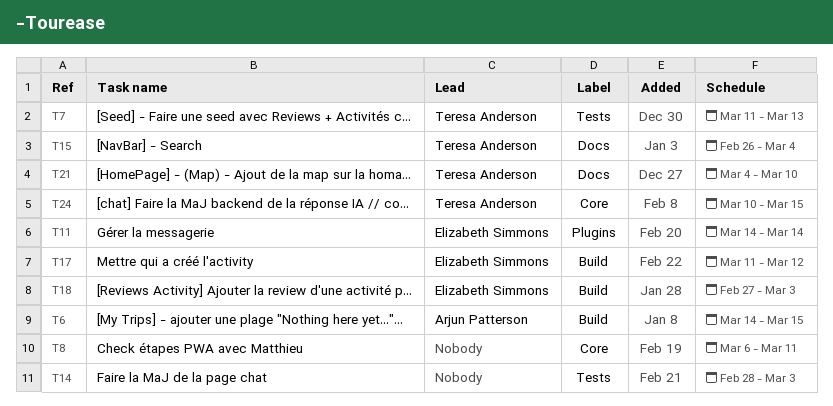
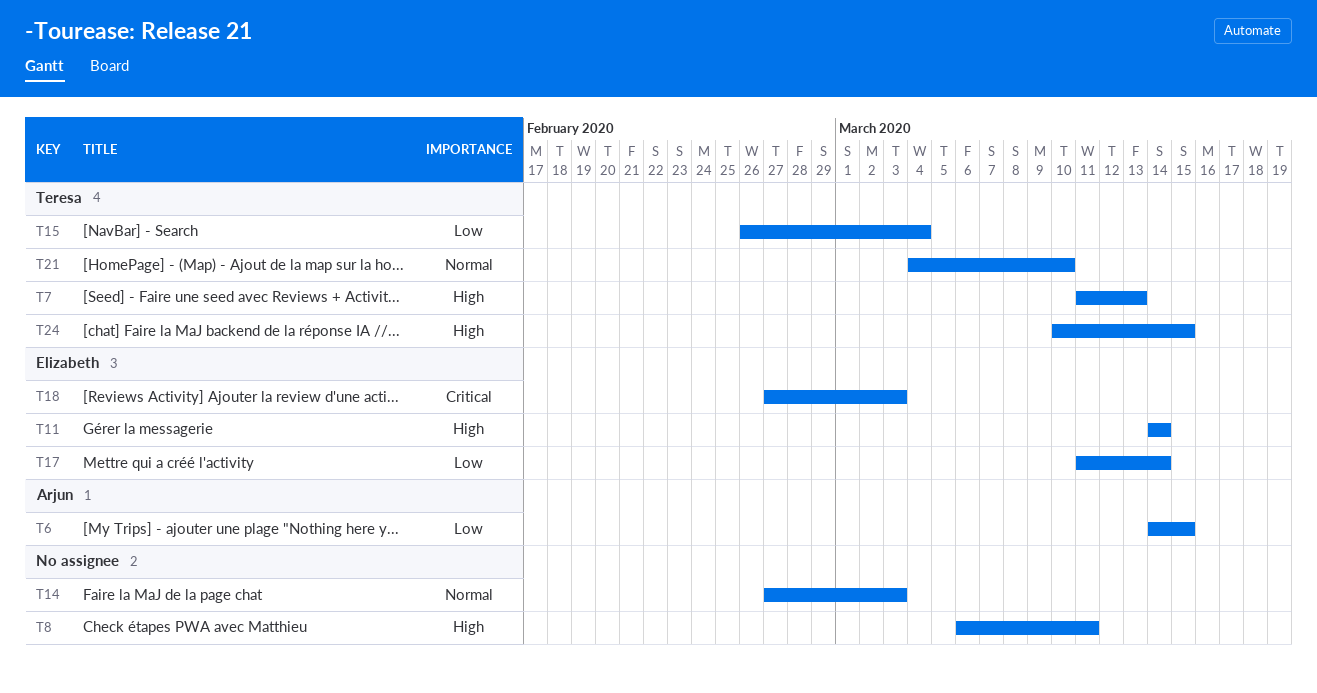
T14, start: Feb 28 -> Feb 27
T17, due: Mar 12 -> Mar 14

